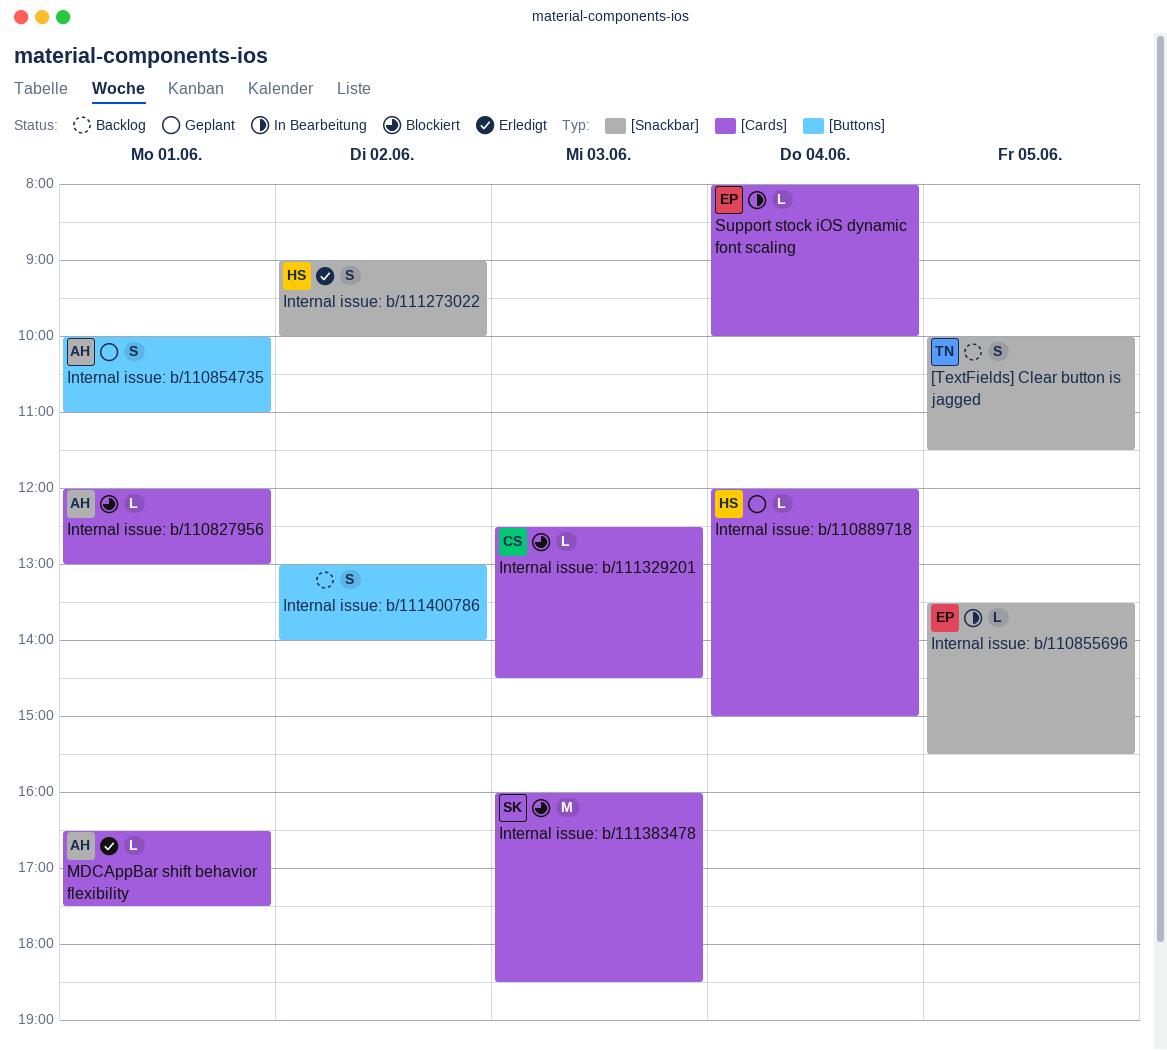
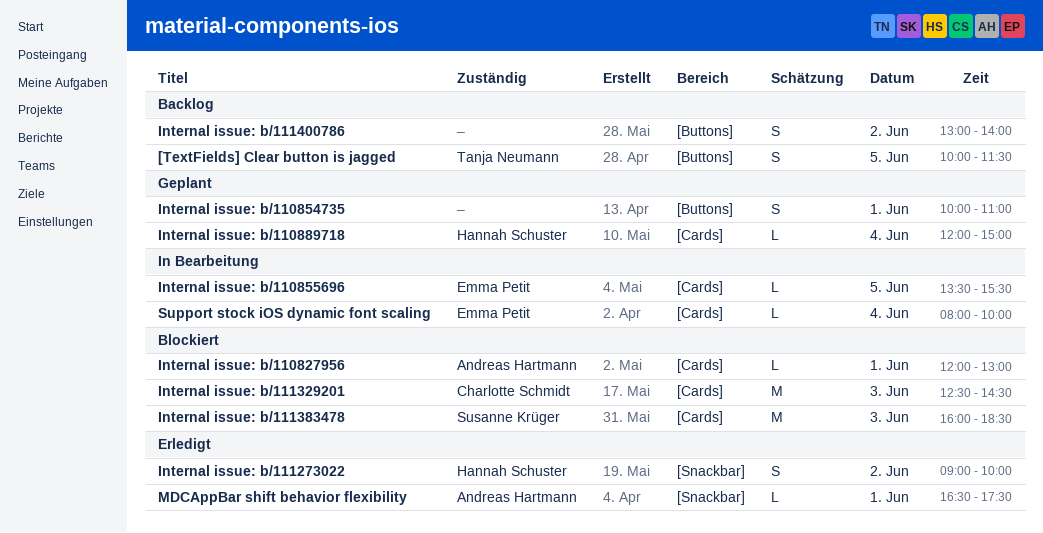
[TextFields] Clear button is jagged, label: [Snackbar] -> [Buttons]
Internal issue: b/110854735, owner: Andreas Hartmann -> none
Internal issue: b/110855696, label: [Snackbar] -> [Cards]
Internal issue: b/111329201, estimate: L -> M
MDCAppBar shift behavior flexibility, label: [Cards] -> [Snackbar]

